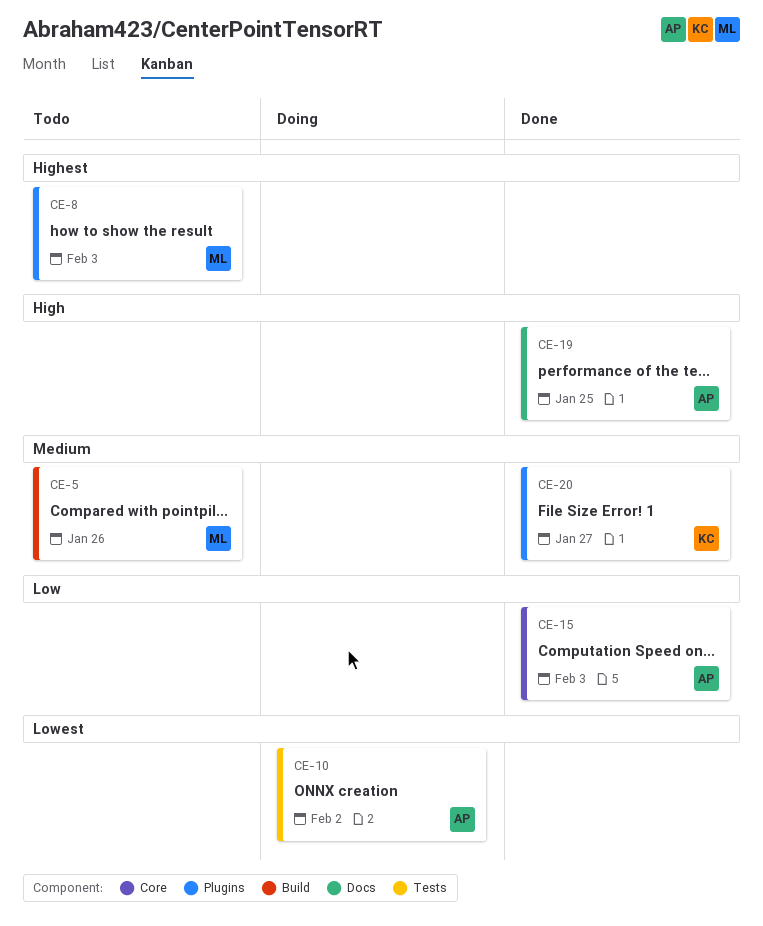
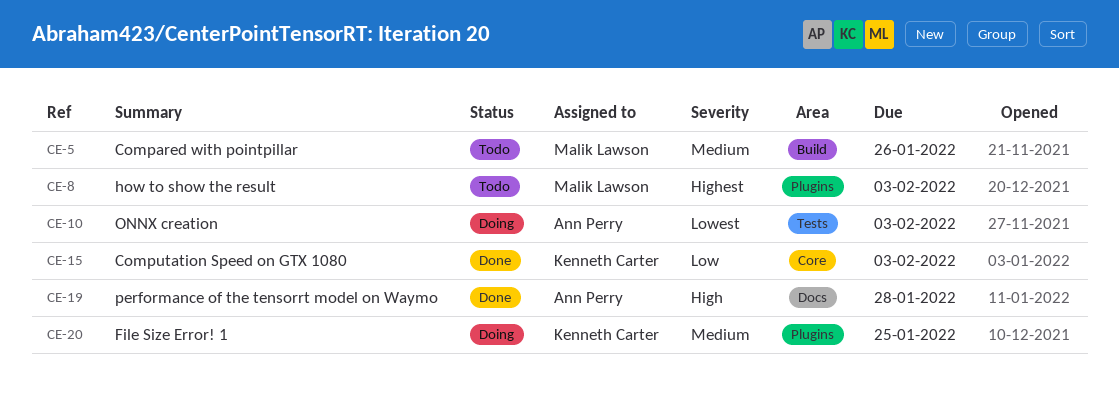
CE-10, due: Feb 2 -> Feb 3
CE-15, owner: Ann Perry -> Kenneth Carter
CE-19, due: Jan 25 -> Jan 28
CE-20, status: Done -> Doing
CE-20, due: Jan 27 -> Jan 25

